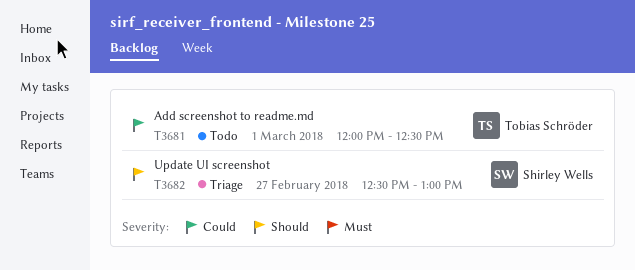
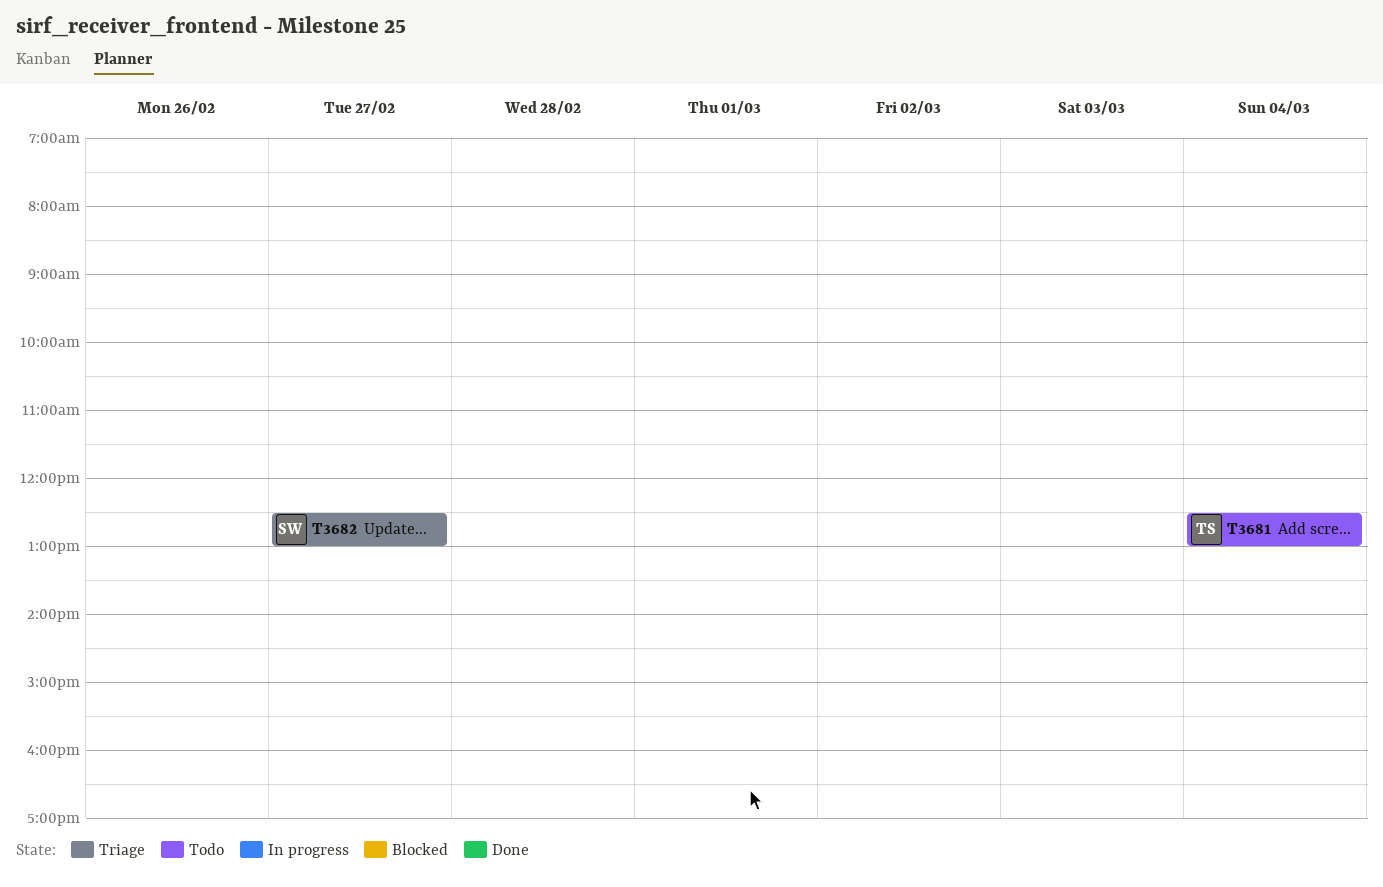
T3681, day: Mar 1 -> Mar 4
T3681, begins: 12:00 -> 12:30
T3681, ends: 12:30 -> 13:00

